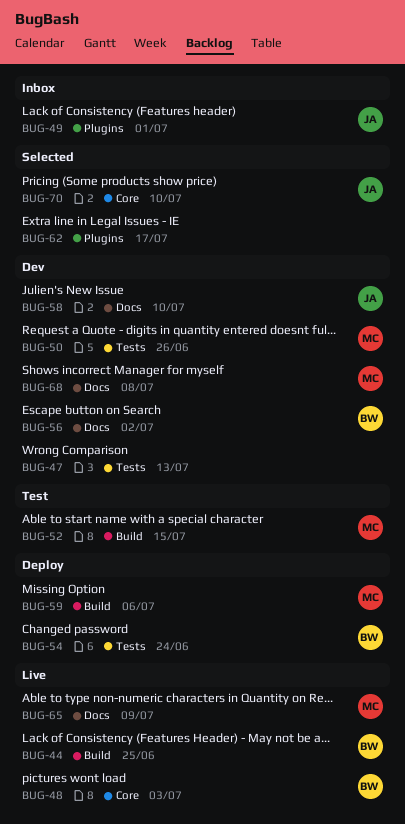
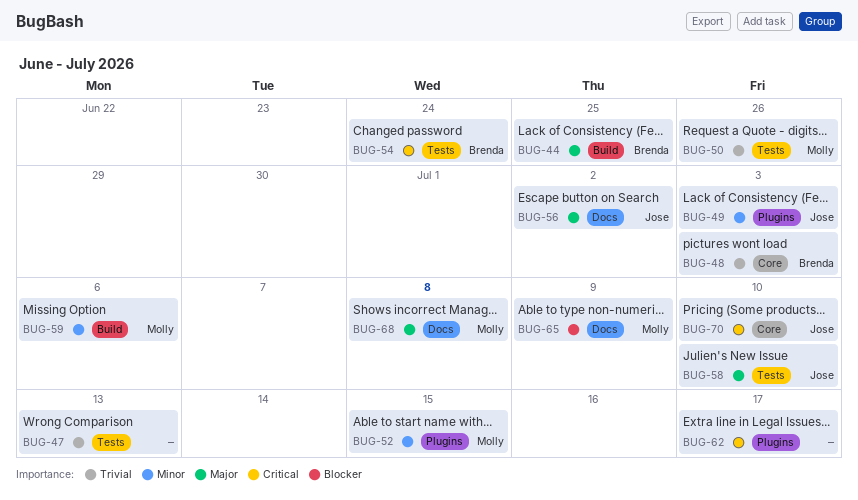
BUG-49, due: Jul 1 -> Jul 3
BUG-52, label: Build -> Plugins
BUG-56, owner: Brenda -> Jose
BUG-58, label: Docs -> Tests

